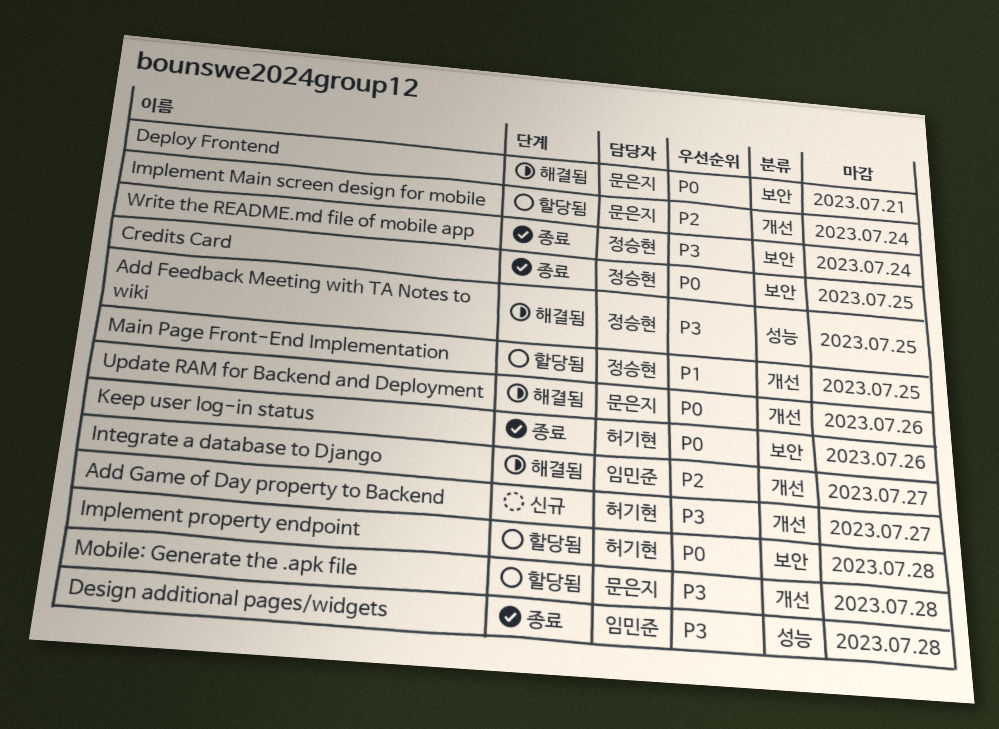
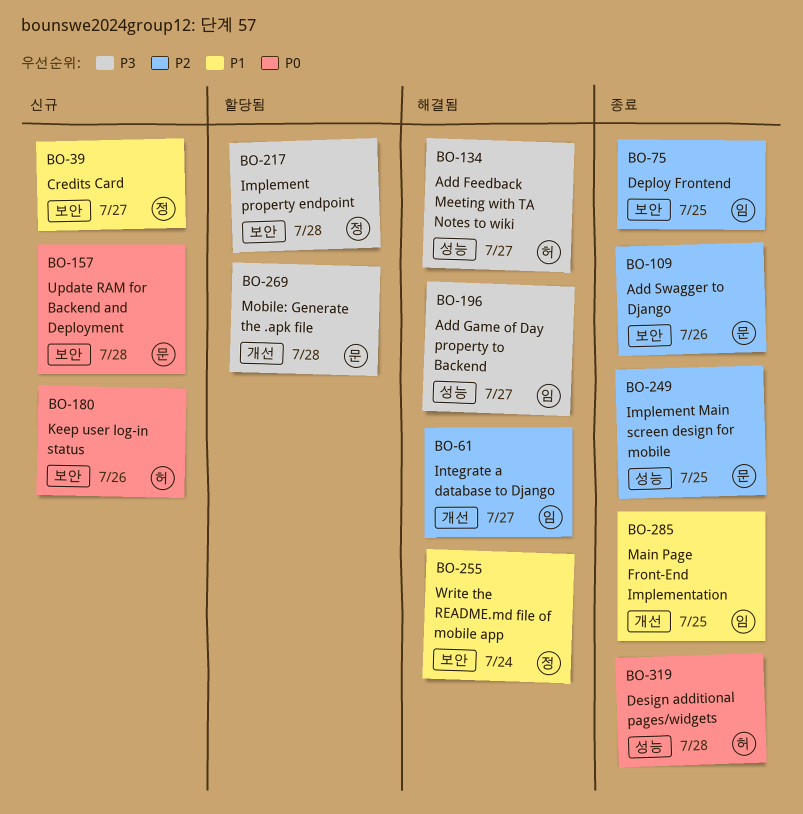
Add Feedback Meeting with TA Notes to wiki, owner: 정승현 -> 허기현
Add Feedback Meeting with TA Notes to wiki, due: Jul 25 -> Jul 27
Add Game of Day property to Backend, status: 신규 -> 해결됨
Add Game of Day property to Backend, owner: 허기현 -> 임민준
Add Game of Day property to Backend, label: 개선 -> 성능
Add Swagger to Django: none -> present
Credits Card, status: 종료 -> 신규
Credits Card, priority: P0 -> P1
Credits Card, due: Jul 25 -> Jul 27
Deploy Frontend, status: 해결됨 -> 종료
Deploy Frontend, owner: 문은지 -> 임민준
Deploy Frontend, priority: P0 -> P2
Deploy Frontend, due: Jul 21 -> Jul 25
Design additional pages/widgets, owner: 임민준 -> 허기현
Design additional pages/widgets, priority: P3 -> P0
Implement Main screen design for mobile, status: 할당됨 -> 종료
Implement Main screen design for mobile, label: 개선 -> 성능
Implement Main screen design for mobile, due: Jul 24 -> Jul 25
Implement property endpoint, owner: 허기현 -> 정승현
Implement property endpoint, priority: P0 -> P3
Keep user log-in status, status: 종료 -> 신규
Main Page Front-End Implementation, status: 할당됨 -> 종료
Main Page Front-End Implementation, owner: 정승현 -> 임민준
Update RAM for Backend and Deployment, status: 해결됨 -> 신규
Update RAM for Backend and Deployment, label: 개선 -> 보안
Update RAM for Backend and Deployment, due: Jul 26 -> Jul 28
Write the README.md file of mobile app, status: 종료 -> 해결됨
Write the README.md file of mobile app, priority: P3 -> P1

